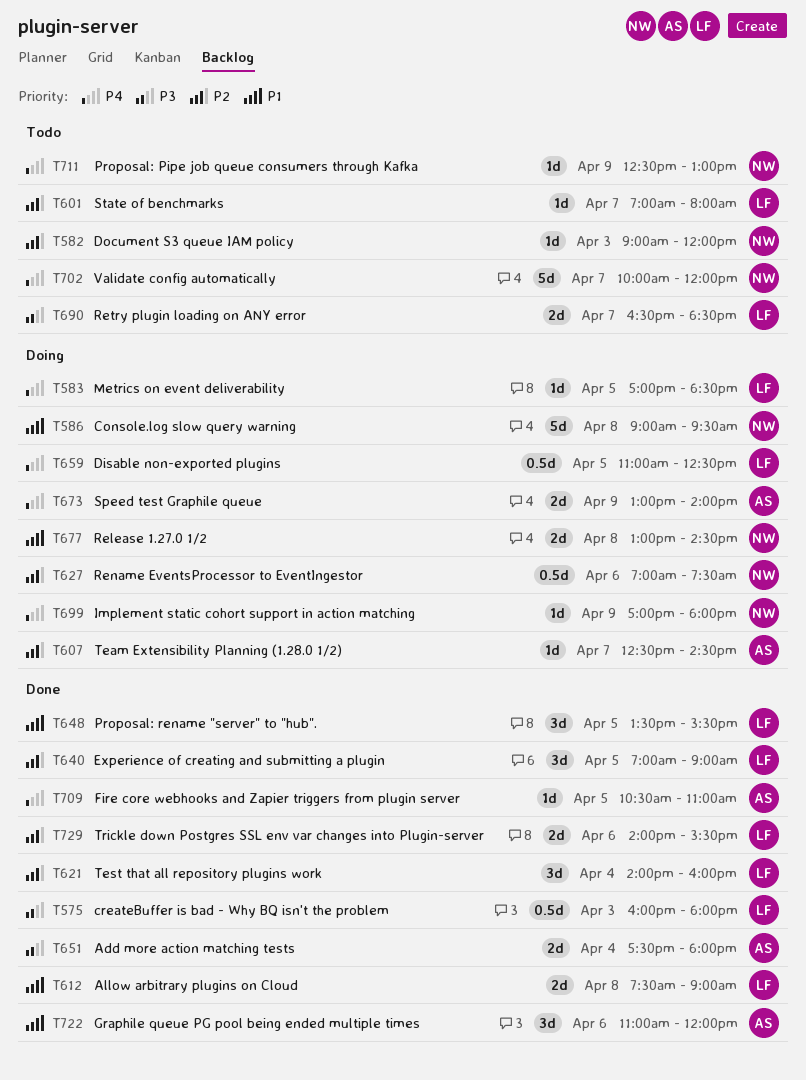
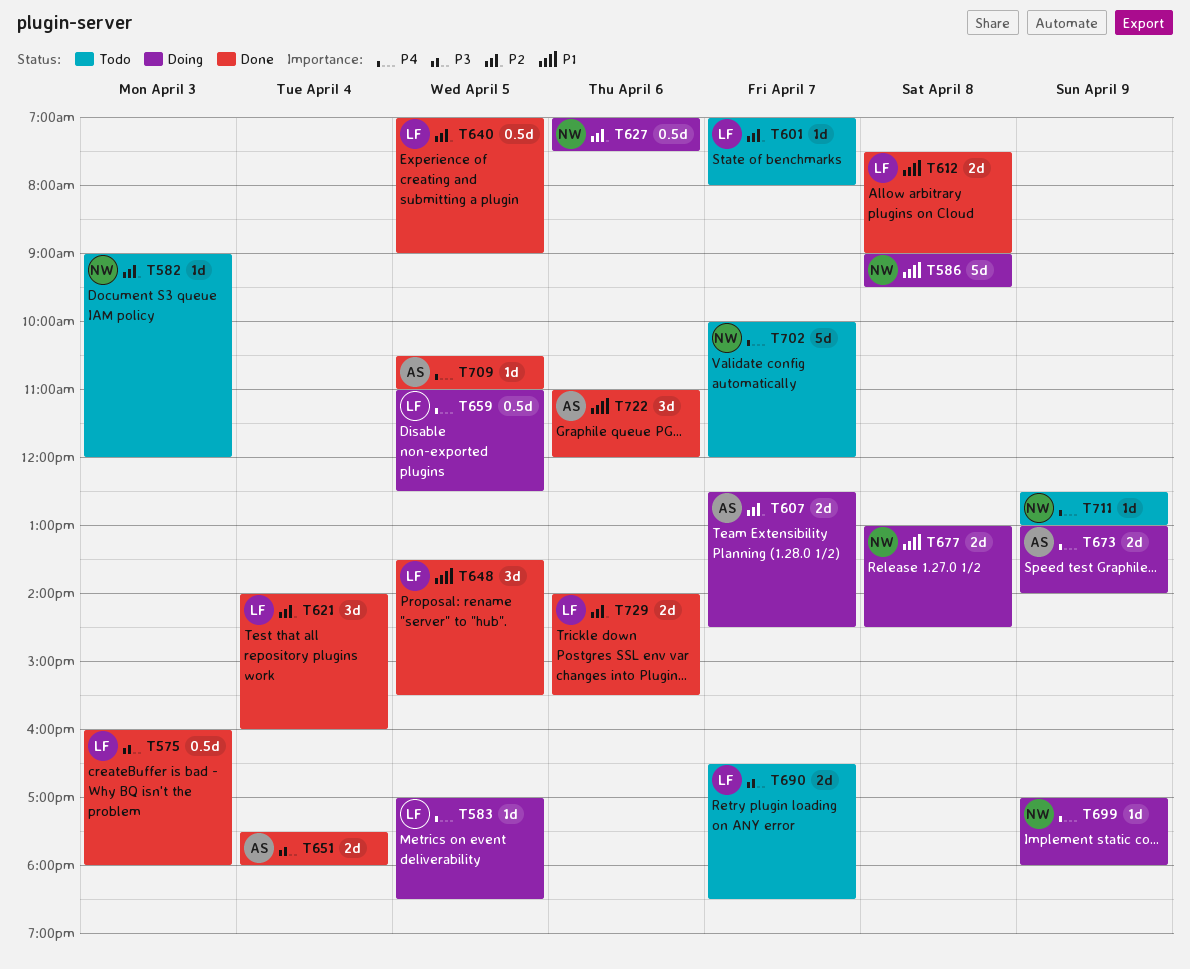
T607, estimate: 1d -> 2d
T640, estimate: 3d -> 0.5d

